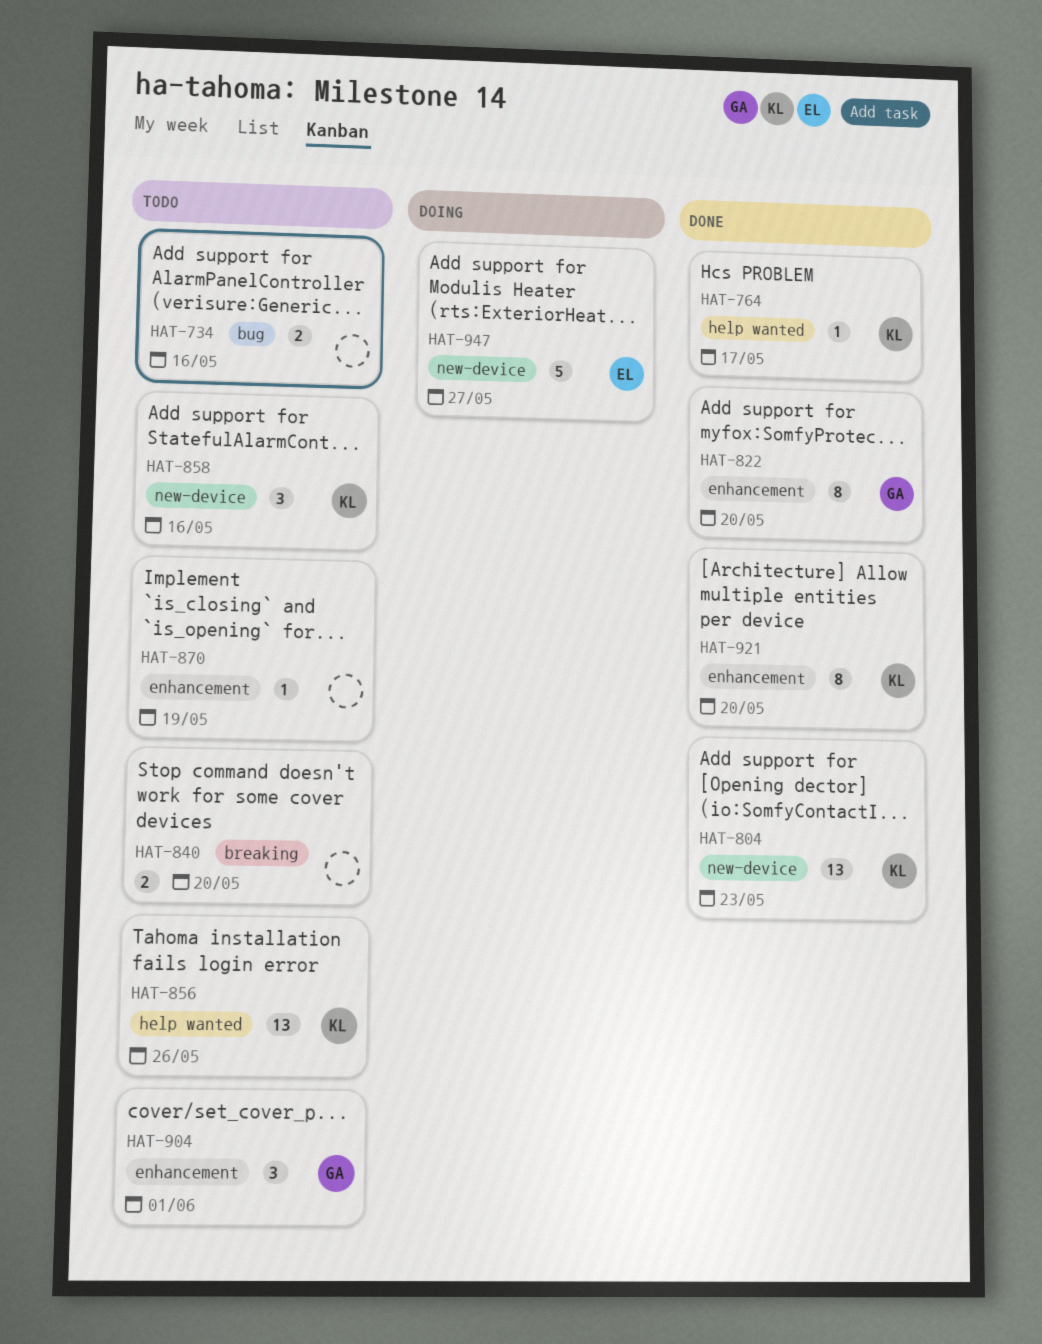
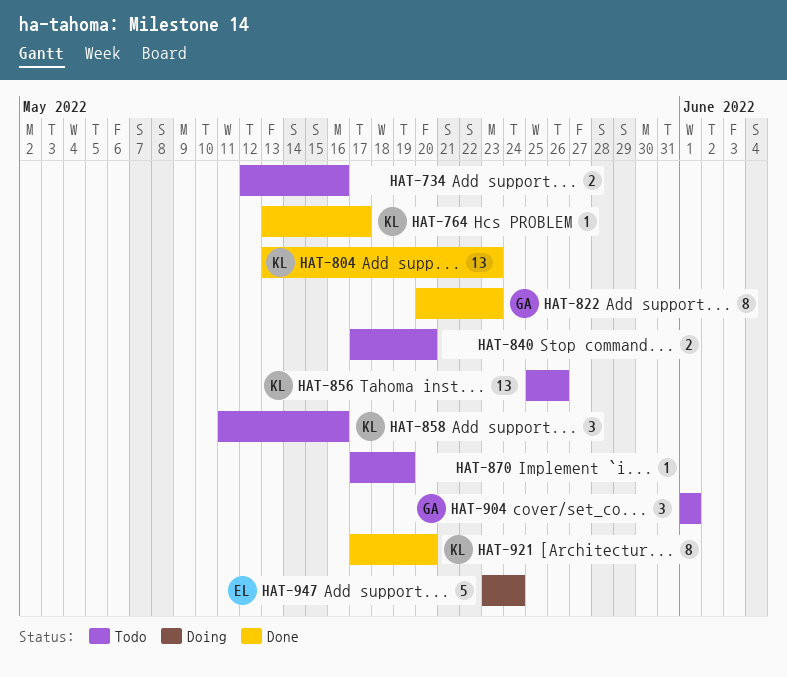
HAT-822, due: May 20 -> May 23
HAT-947, due: May 27 -> May 24

